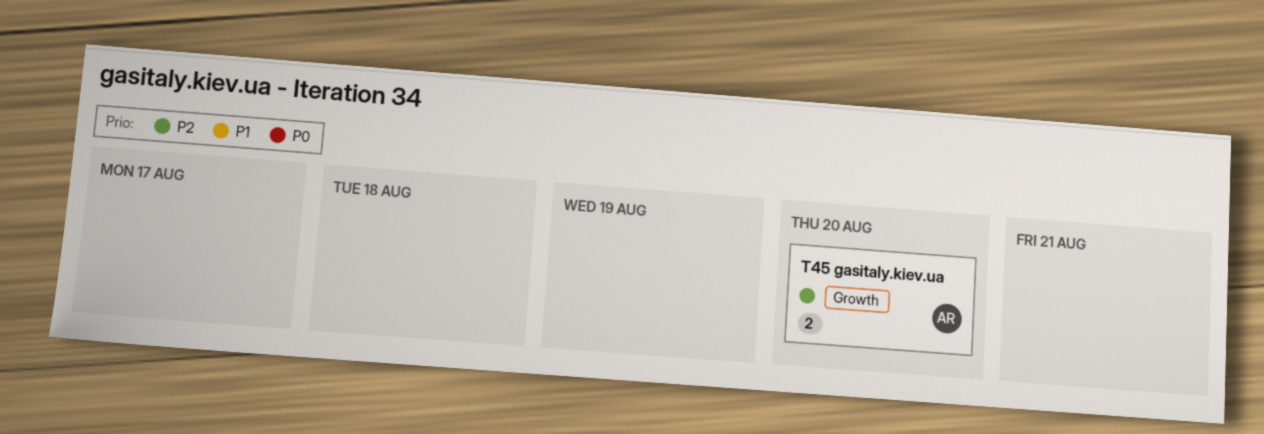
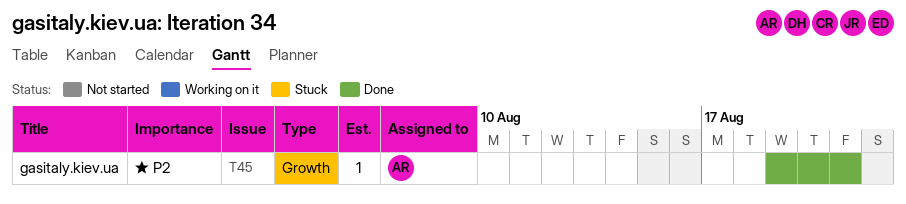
T45, estimate: 2 -> 1
T45, due: Aug 20 -> Aug 21

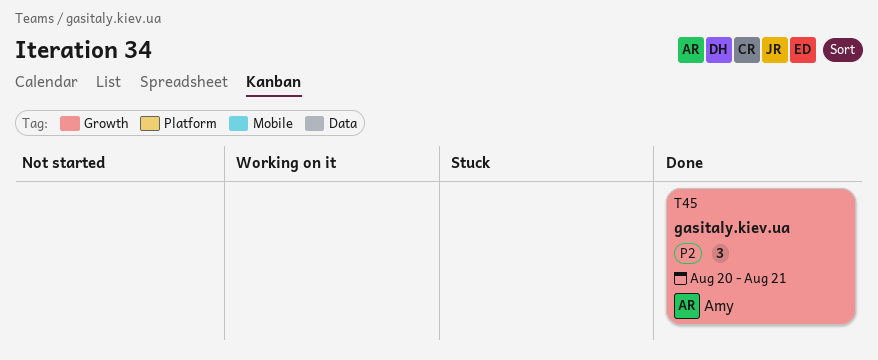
T45, estimate: 1 -> 3
T45, start: Aug 19 -> Aug 20

